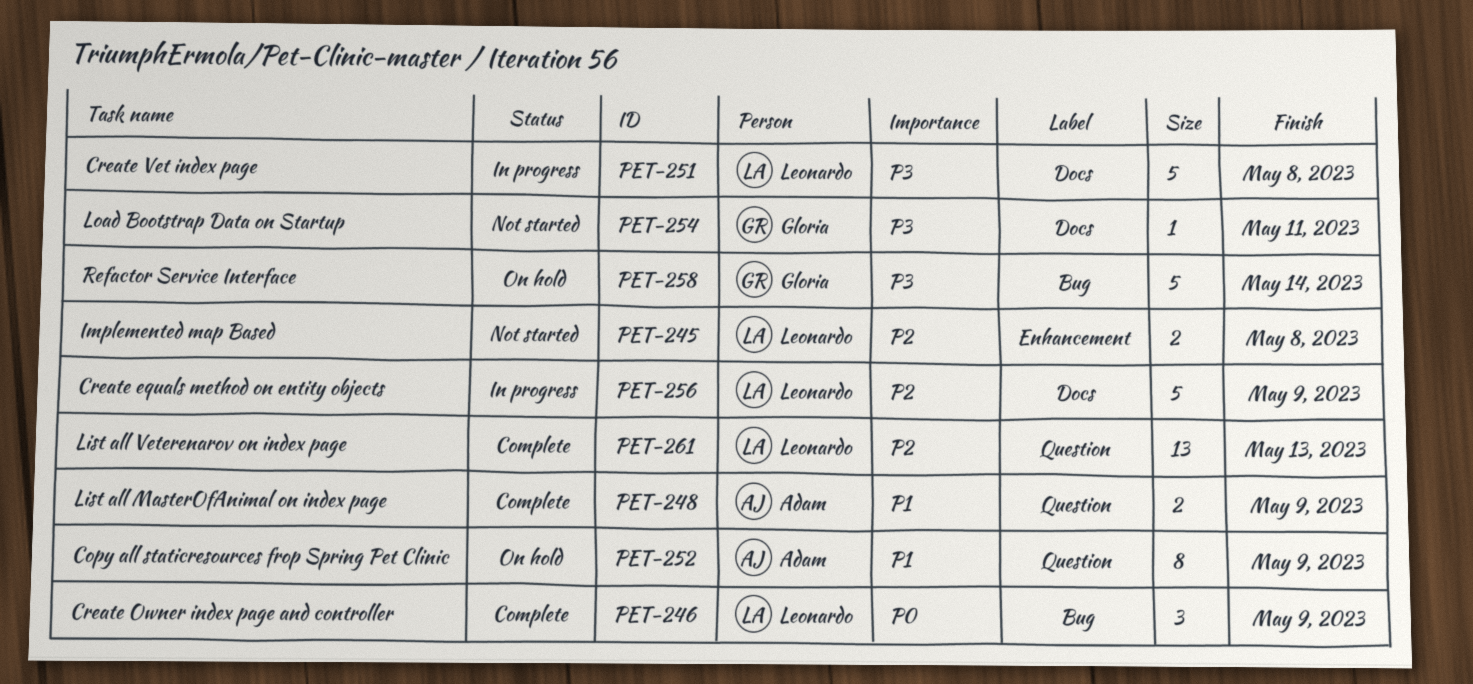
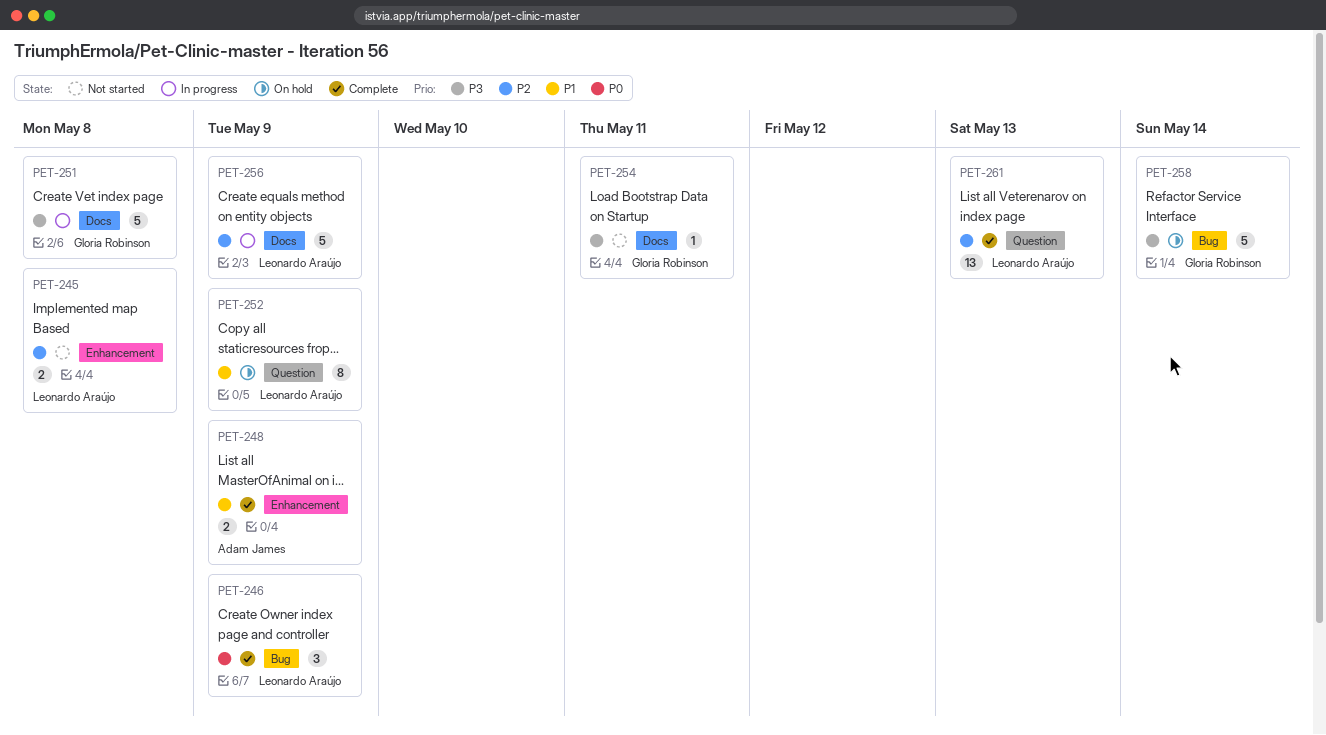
PET-248, label: Question -> Enhancement
PET-251, owner: Leonardo Araújo -> Gloria Robinson
PET-252, owner: Adam James -> Leonardo Araújo

